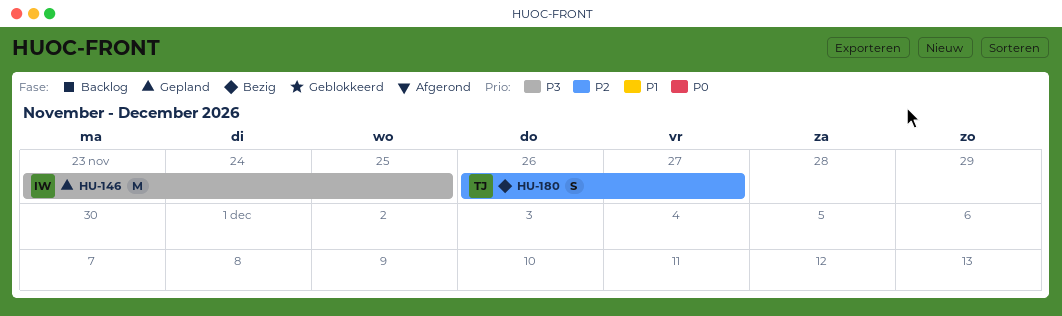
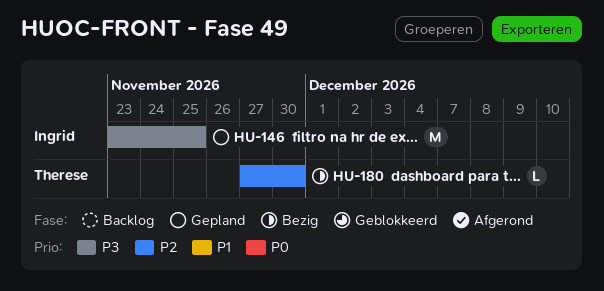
HU-180, estimate: S -> L
HU-180, start: Nov 26 -> Nov 27
HU-180, due: Nov 27 -> Nov 30

